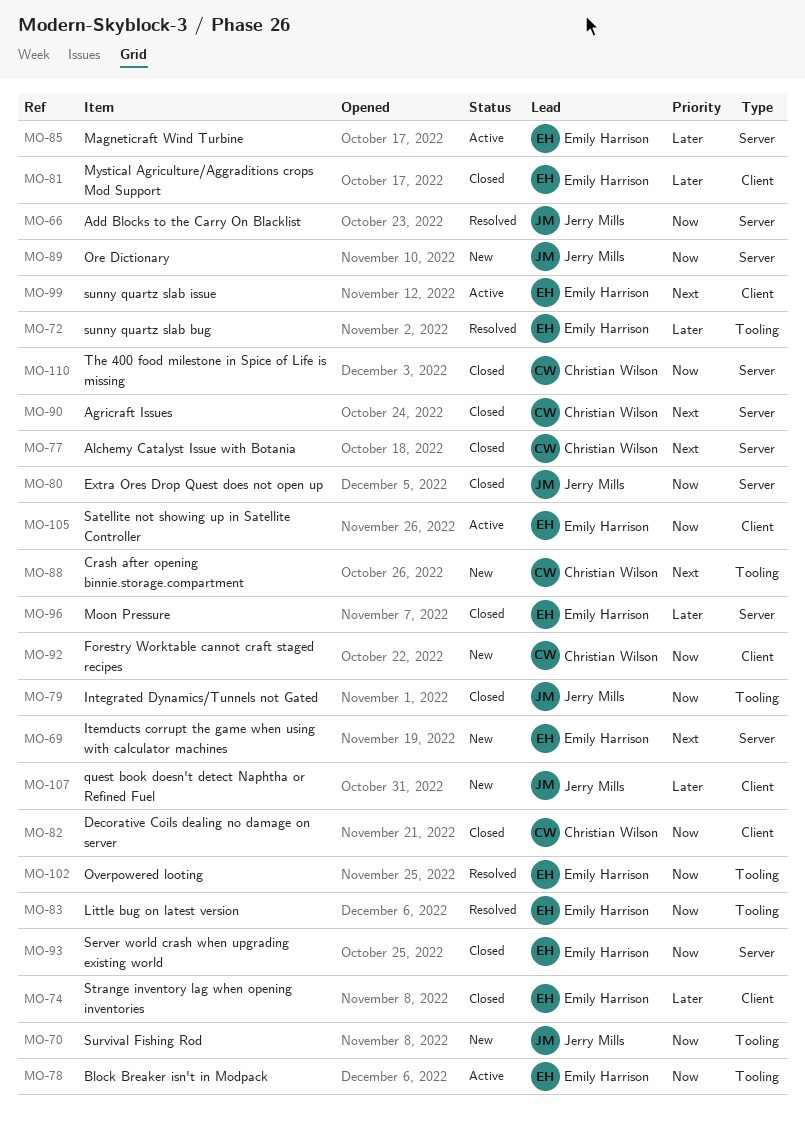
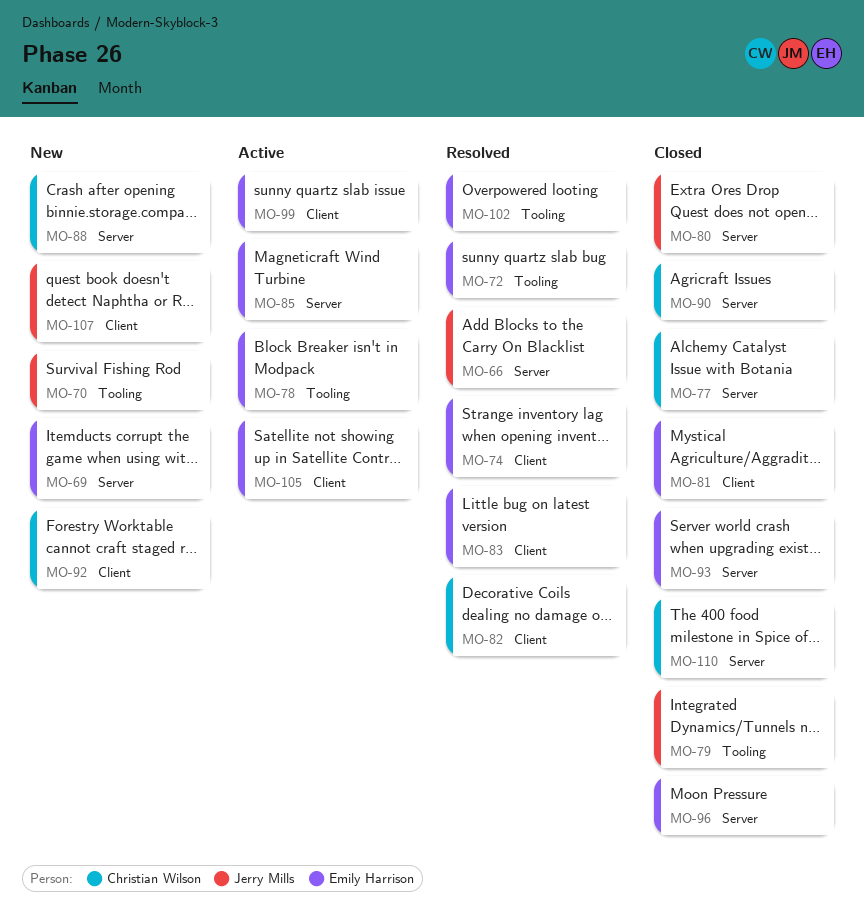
MO-74, status: Closed -> Resolved
MO-82, status: Closed -> Resolved
MO-83, label: Tooling -> Client
MO-88, label: Tooling -> Server
MO-89: present -> none

